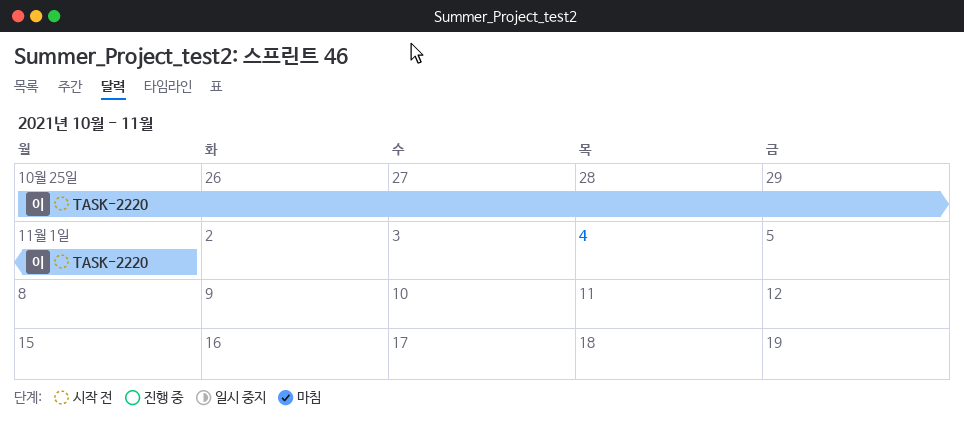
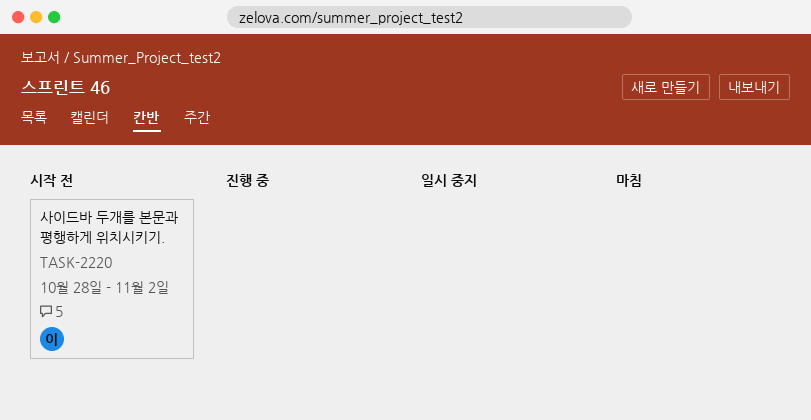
TASK-2220, start: Oct 25 -> Oct 28
TASK-2220, due: Nov 1 -> Nov 2

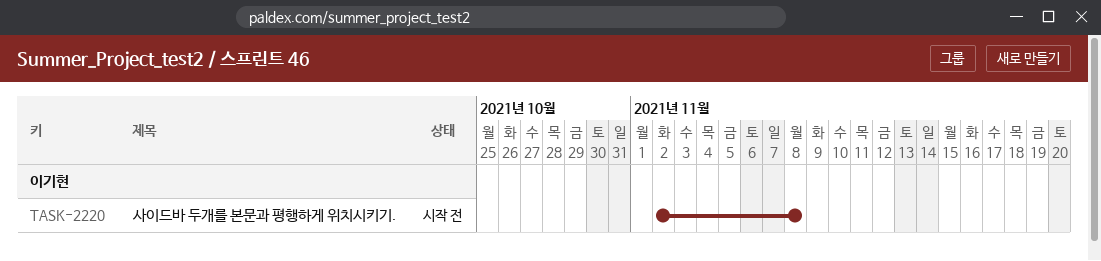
TASK-2220, start: Oct 28 -> Nov 2
TASK-2220, due: Nov 2 -> Nov 8

